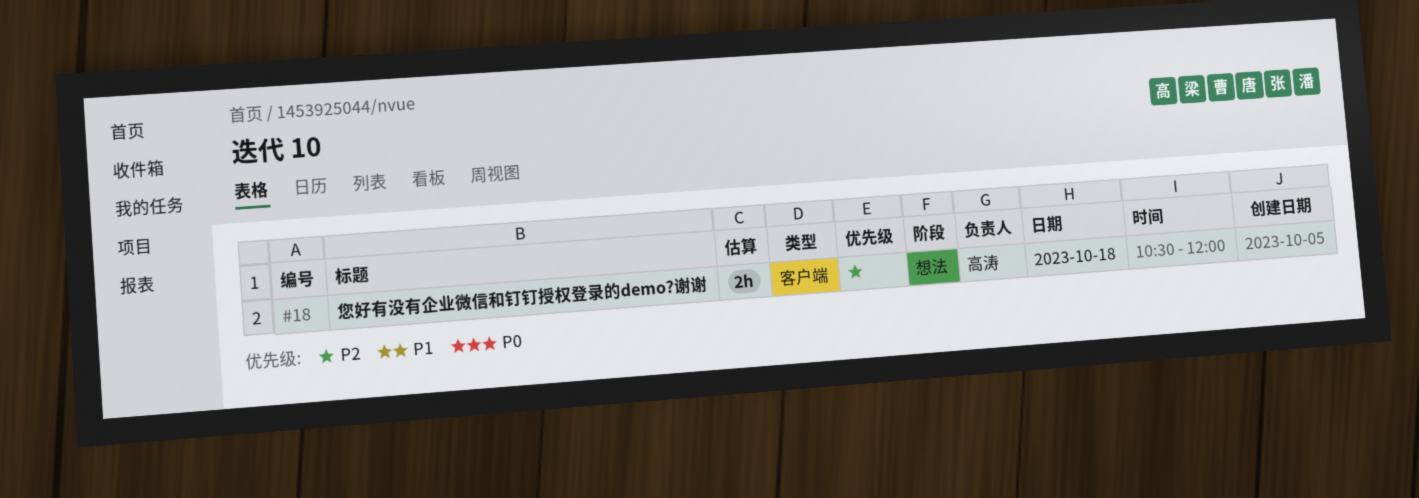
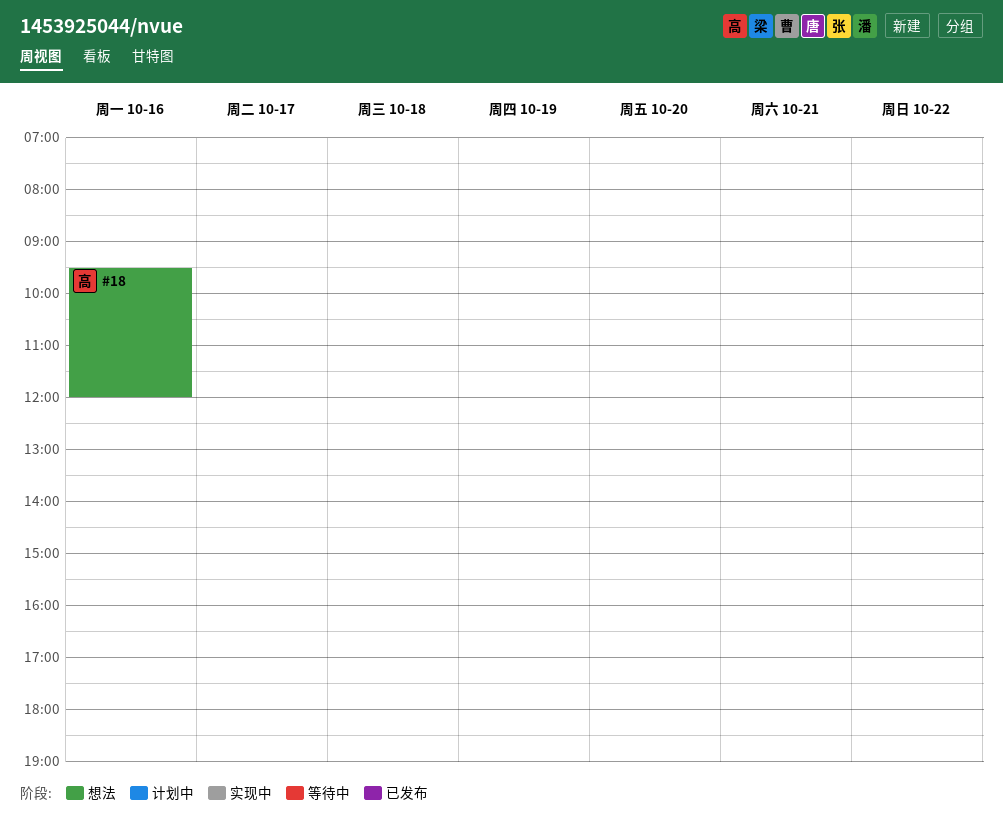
#18, day: Oct 18 -> Oct 16
#18, begins: 10:30 -> 09:30

